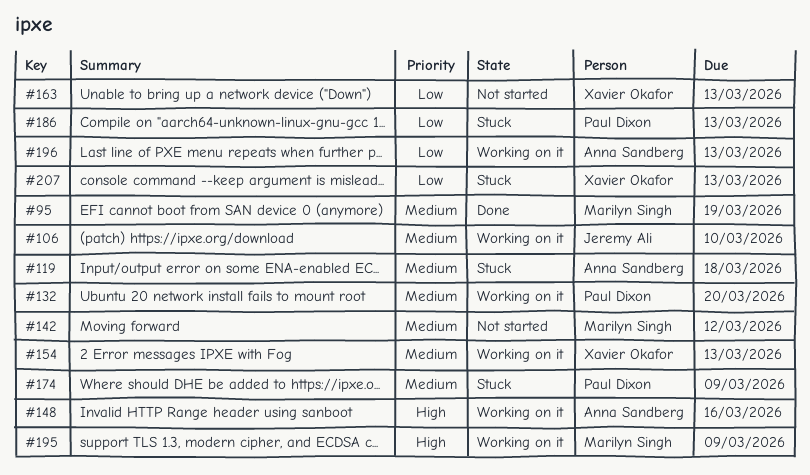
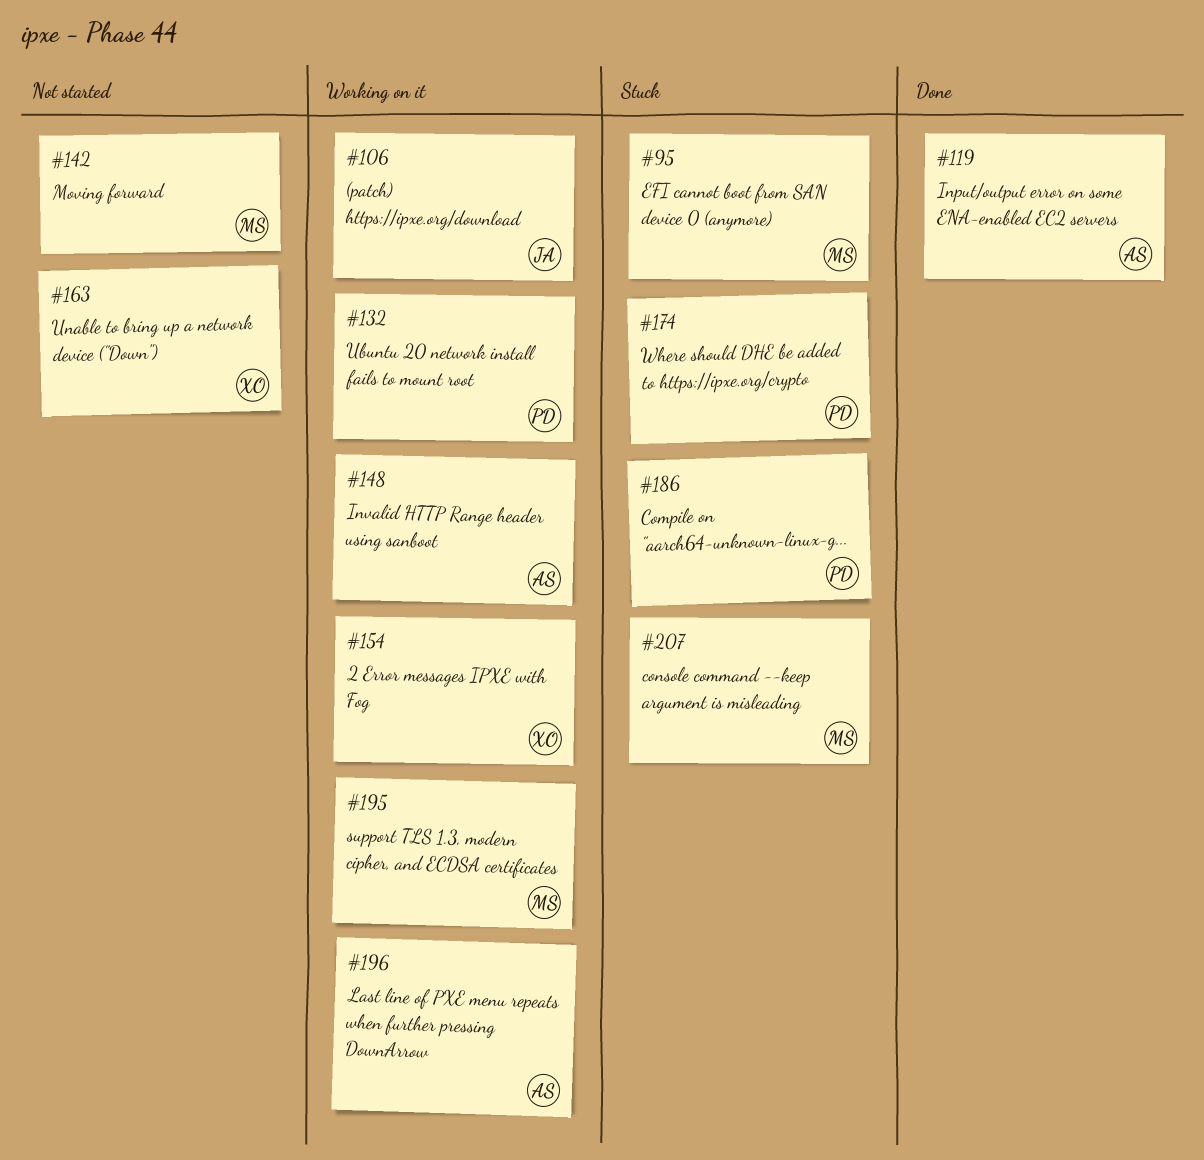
#95, status: Done -> Stuck
#119, status: Stuck -> Done
#207, owner: Xavier Okafor -> Marilyn Singh

